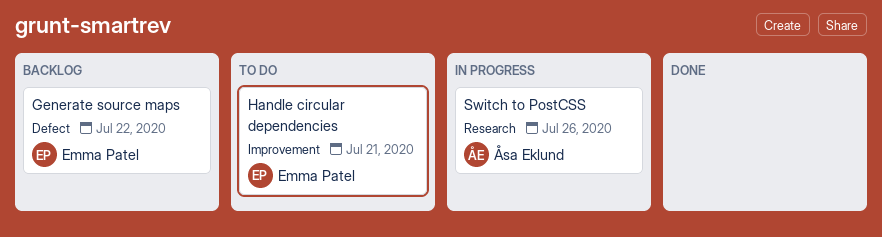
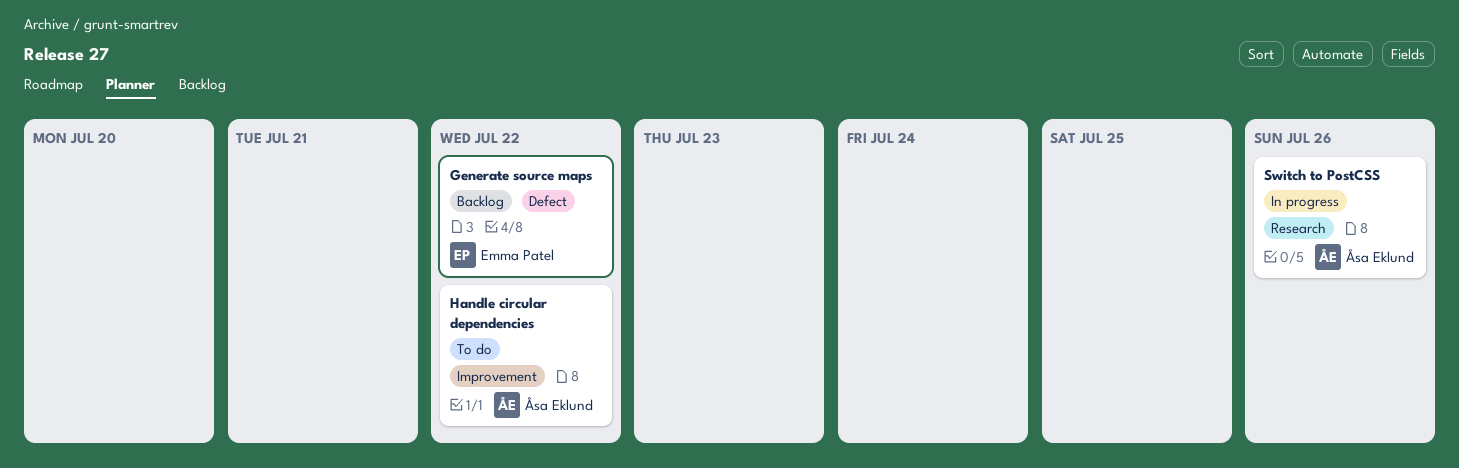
Handle circular dependencies, owner: Emma Patel -> Åsa Eklund
Handle circular dependencies, due: Jul 21 -> Jul 22

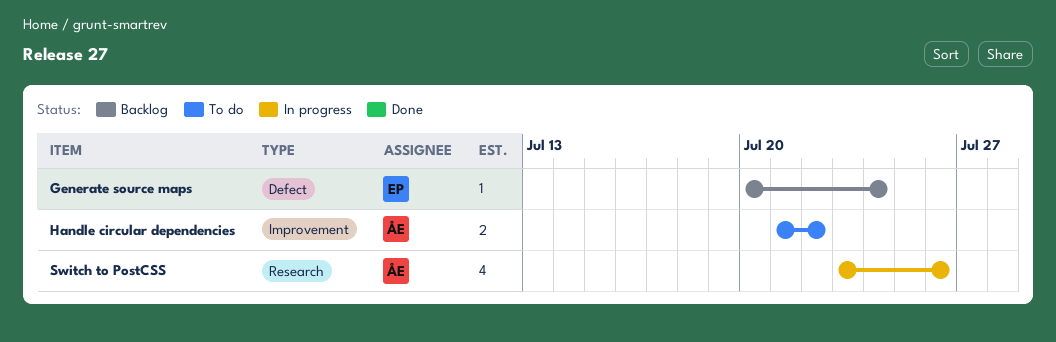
Generate source maps, due: Jul 22 -> Jul 24

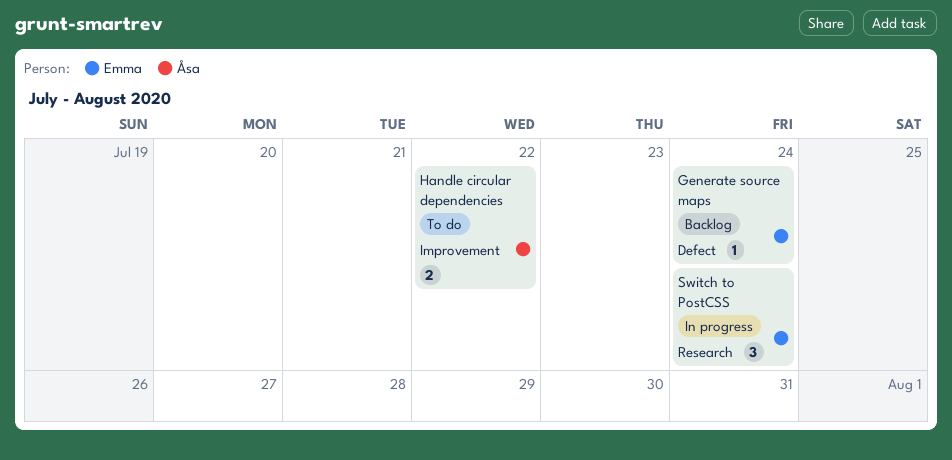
Switch to PostCSS, owner: Åsa -> Emma
Switch to PostCSS, estimate: 4 -> 3
Switch to PostCSS, due: Jul 26 -> Jul 24

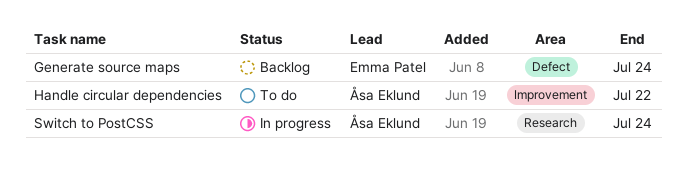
Switch to PostCSS, owner: Emma Patel -> Åsa Eklund

